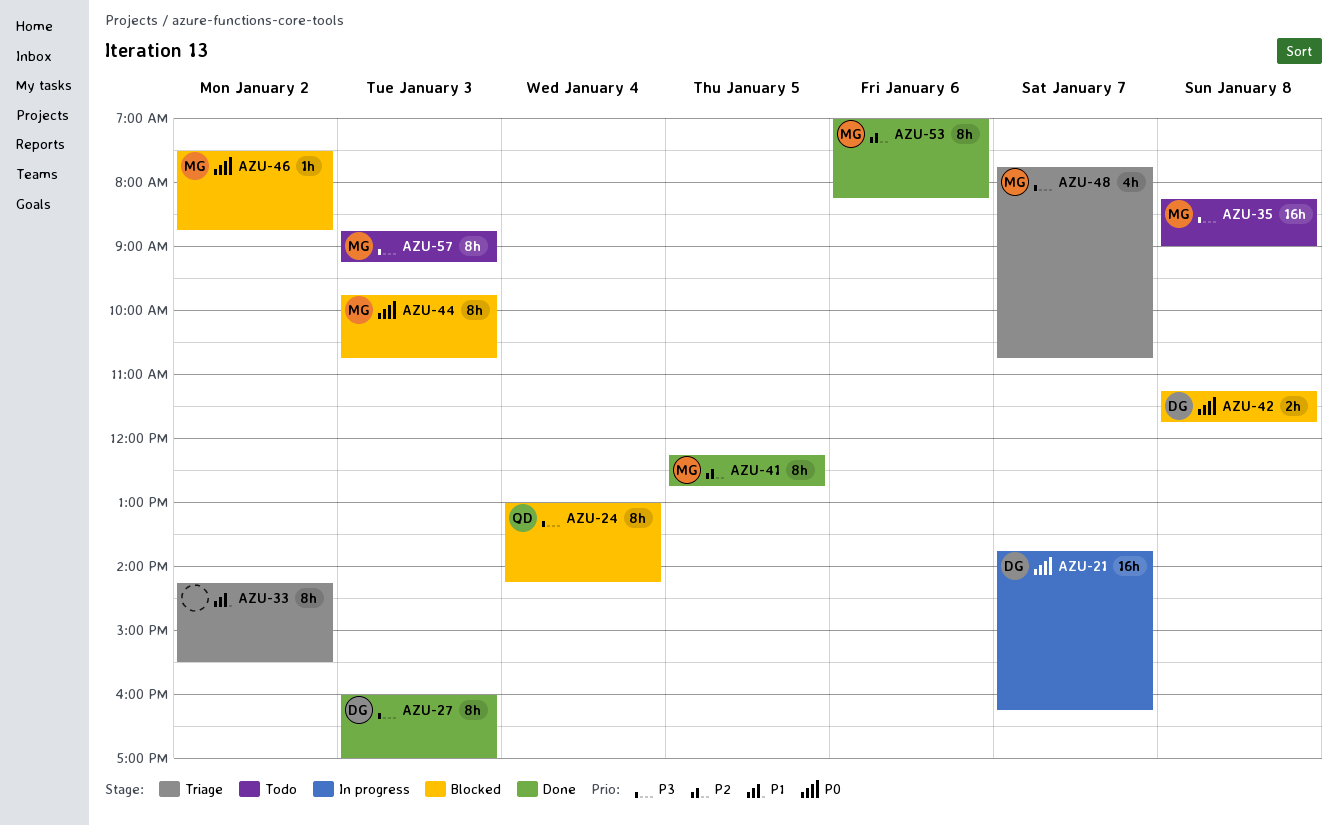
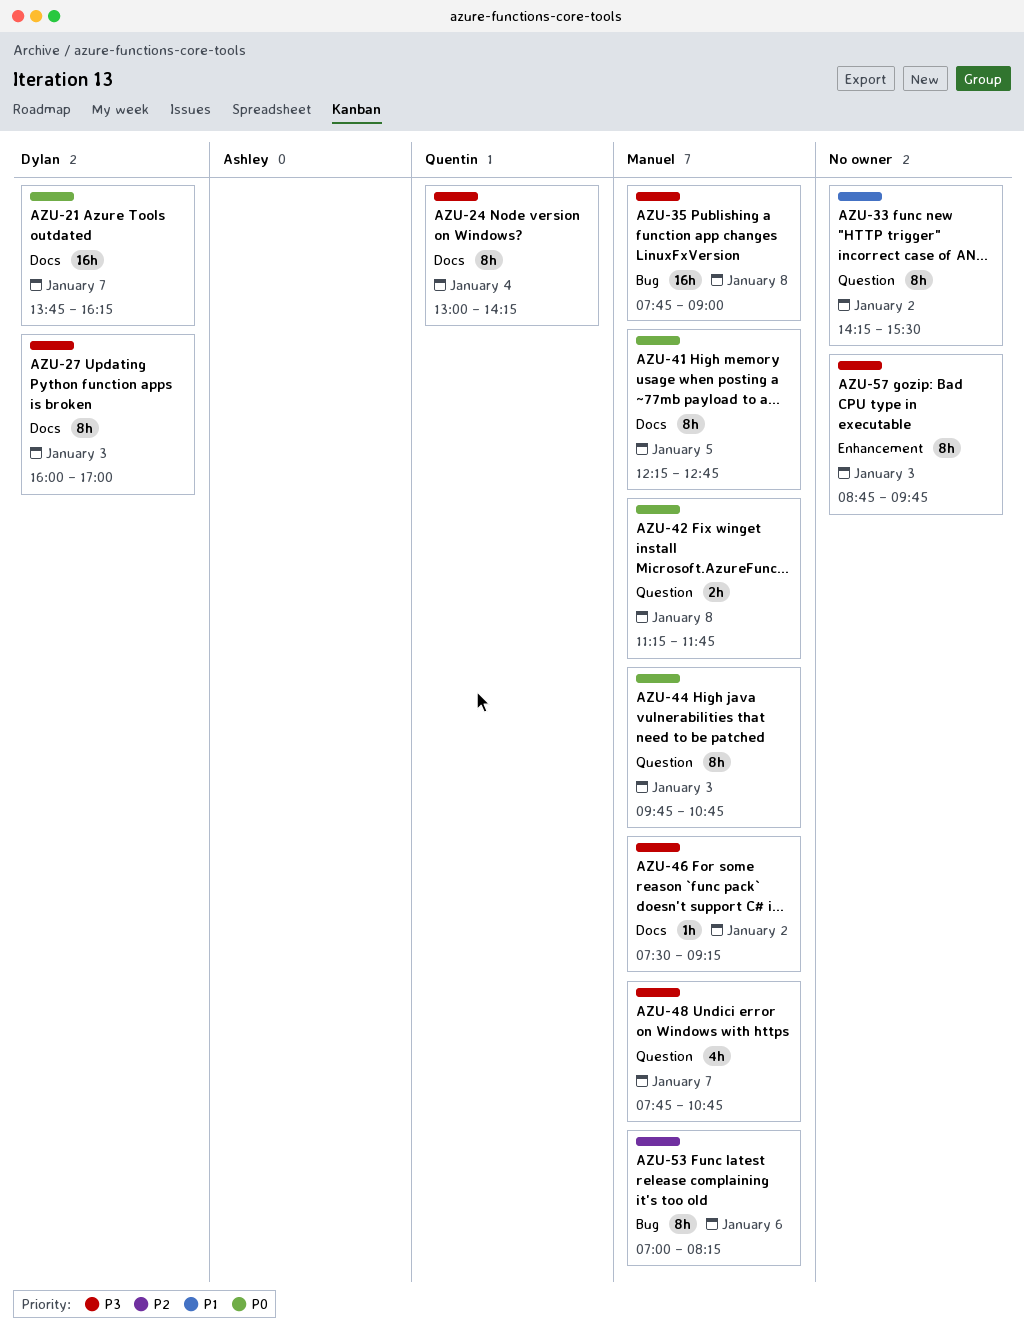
AZU-35, begins: 08:15 -> 07:45
AZU-41, priority: P2 -> P0
AZU-42, owner: Dylan -> Manuel
AZU-46, priority: P0 -> P3
AZU-46, ends: 08:45 -> 09:15
AZU-57, owner: Manuel -> none
AZU-57, ends: 09:15 -> 09:45

